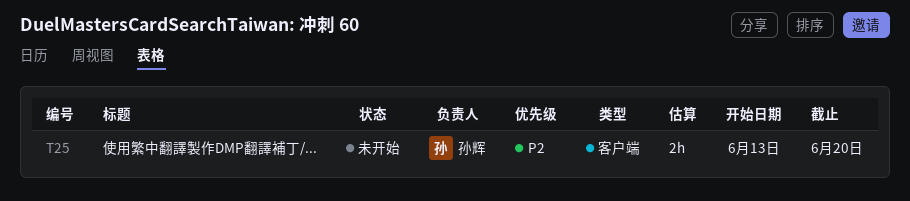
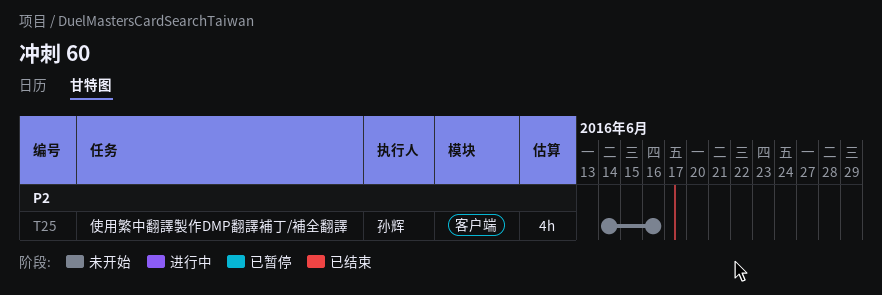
T25, estimate: 2h -> 4h
T25, start: Jun 13 -> Jun 14
T25, due: Jun 20 -> Jun 16

